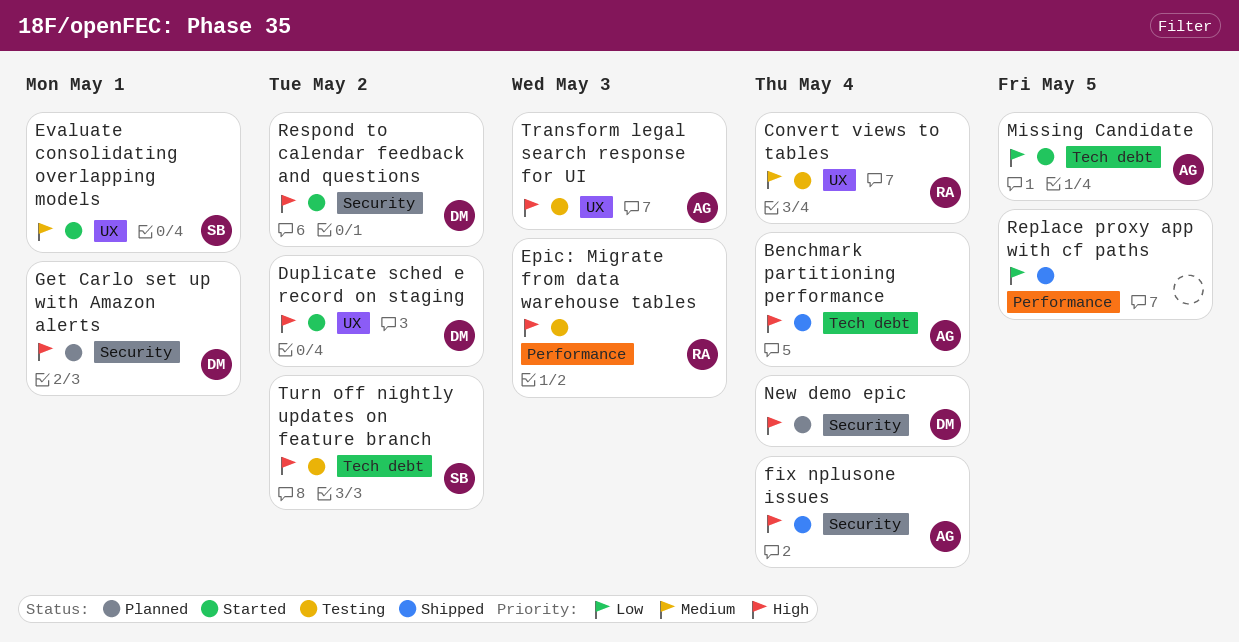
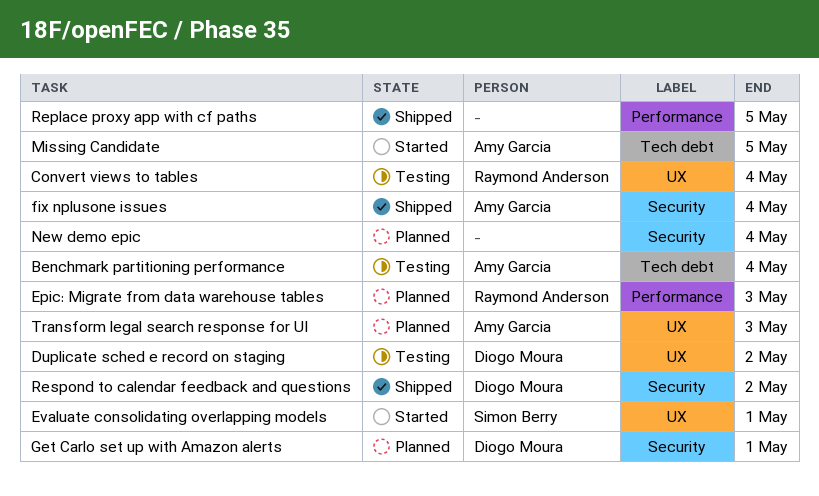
Benchmark partitioning performance, status: Shipped -> Testing
Duplicate sched e record on staging, status: Started -> Testing
Epic: Migrate from data warehouse tables, status: Testing -> Planned
New demo epic, owner: Diogo Moura -> none
Respond to calendar feedback and questions, status: Started -> Shipped
Transform legal search response for UI, status: Testing -> Planned
Turn off nightly updates on feature branch: present -> none

